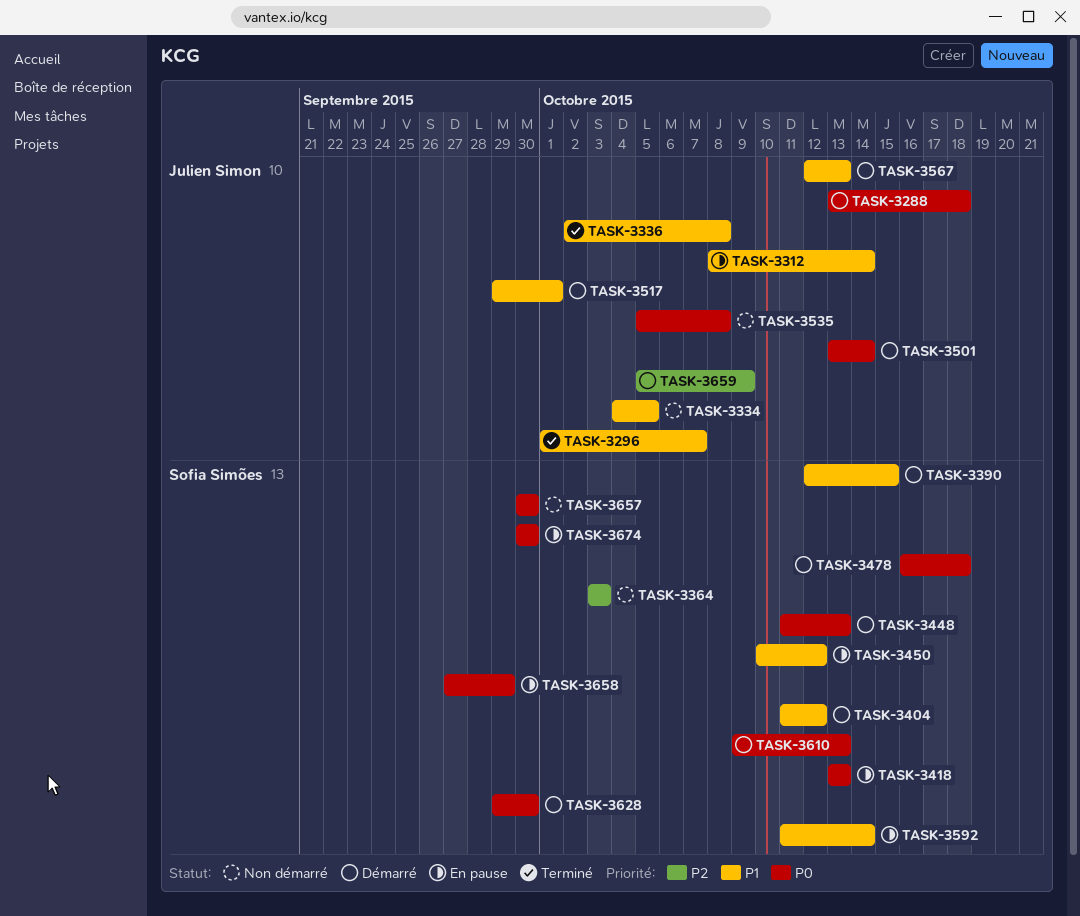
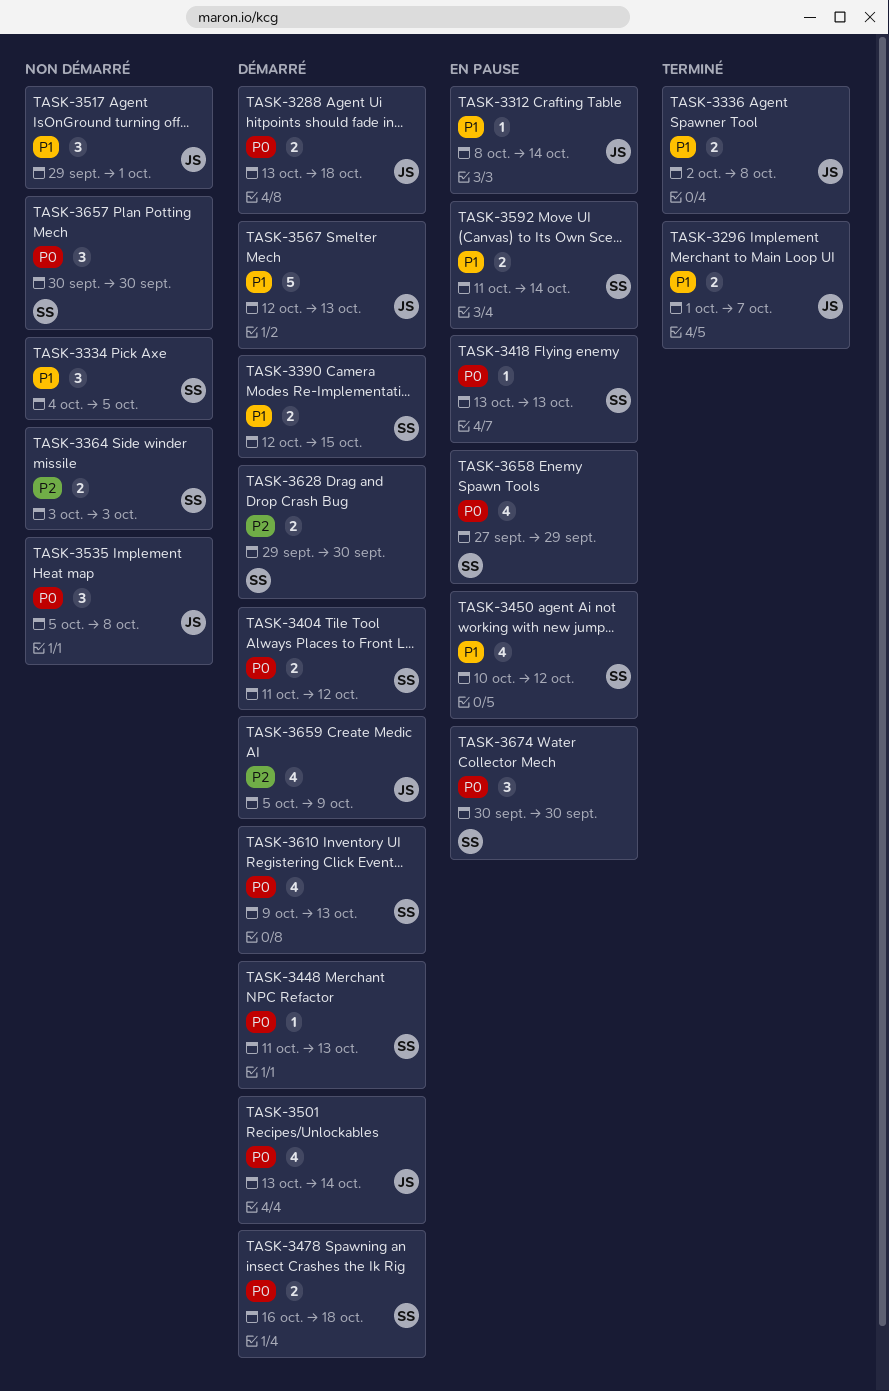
TASK-3334, owner: Julien Simon -> Sofia Simões
TASK-3404, priority: P1 -> P0
TASK-3517, status: Démarré -> Non démarré
TASK-3628, priority: P0 -> P2

